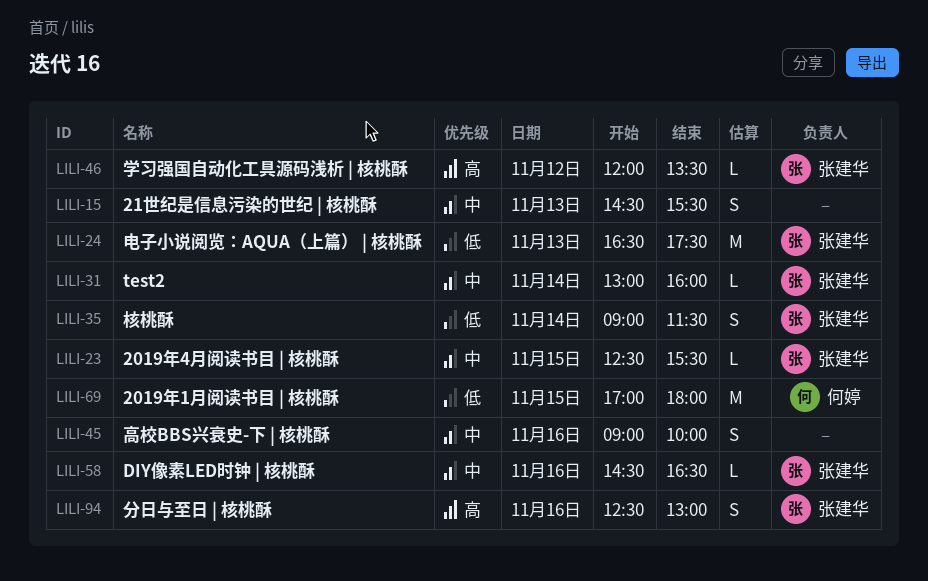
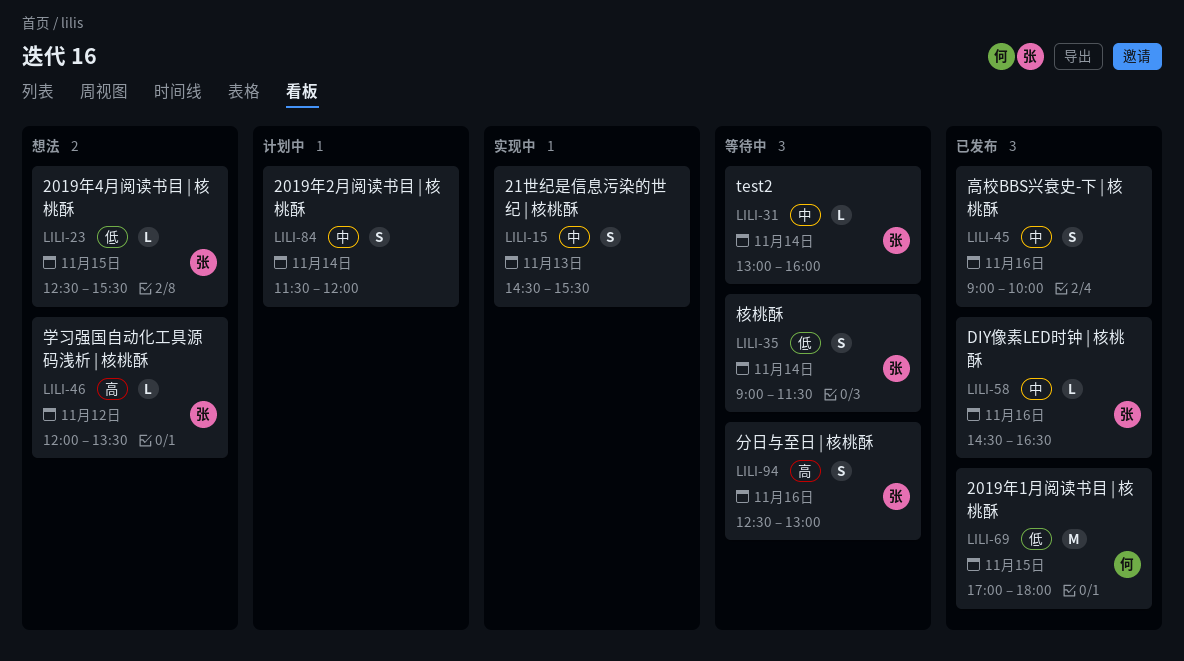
LILI-23, priority: 中 -> 低
LILI-24: present -> none
LILI-84: none -> present

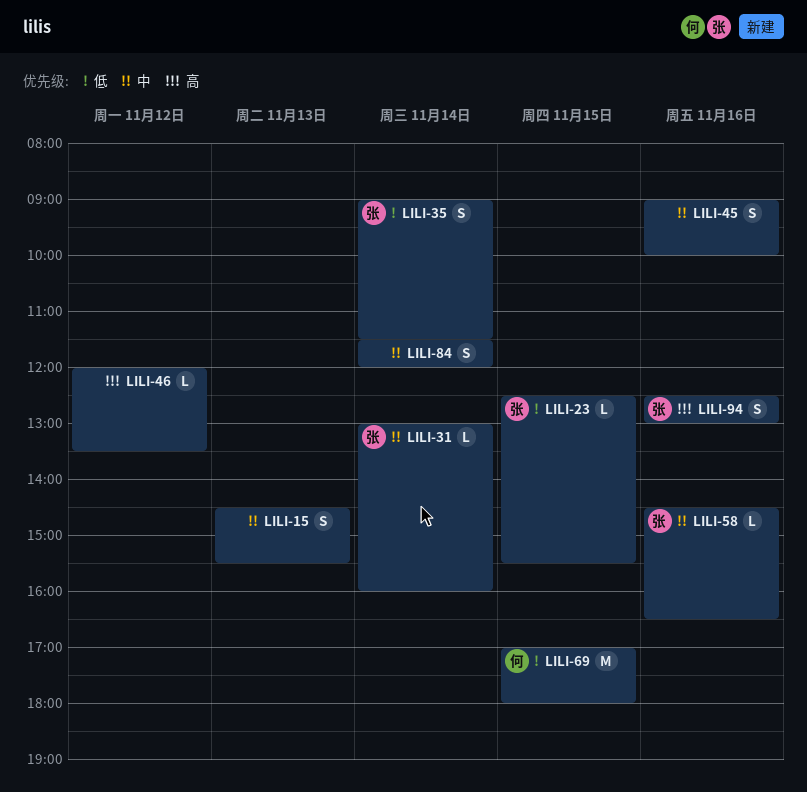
LILI-46, owner: 张 -> none

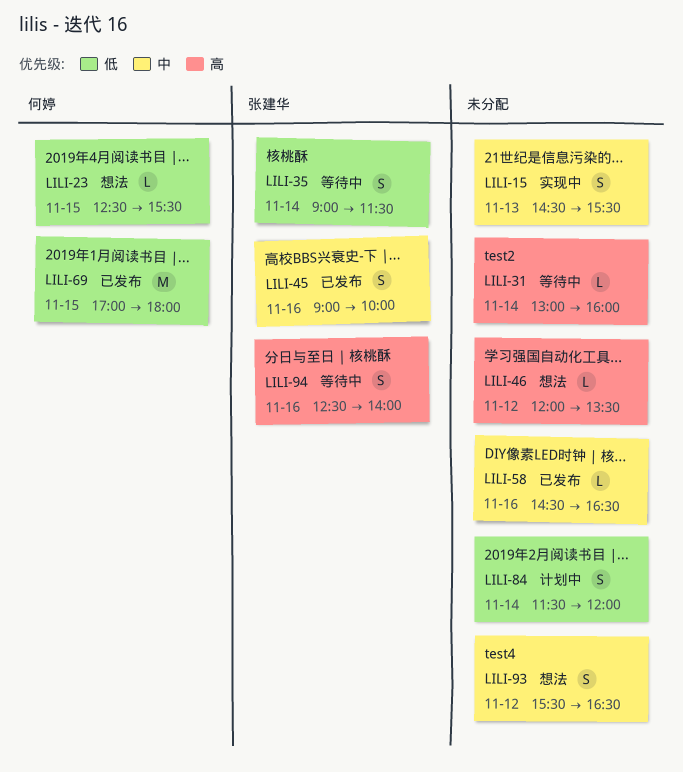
LILI-23, owner: 张建华 -> 何婷
LILI-31, owner: 张建华 -> none
LILI-31, priority: 中 -> 高
LILI-45, owner: none -> 张建华
LILI-58, owner: 张建华 -> none
LILI-84, priority: 中 -> 低
LILI-93: none -> present
LILI-94, ends: 13:00 -> 14:00

